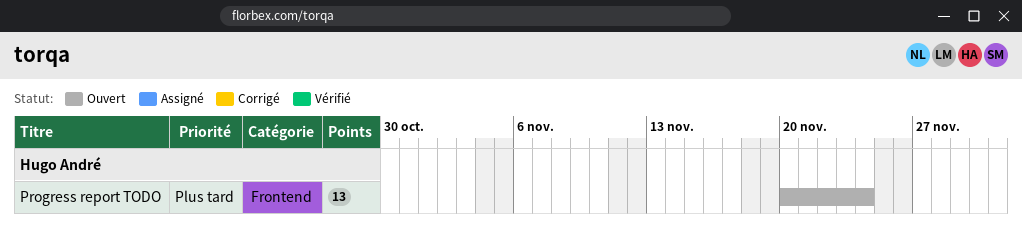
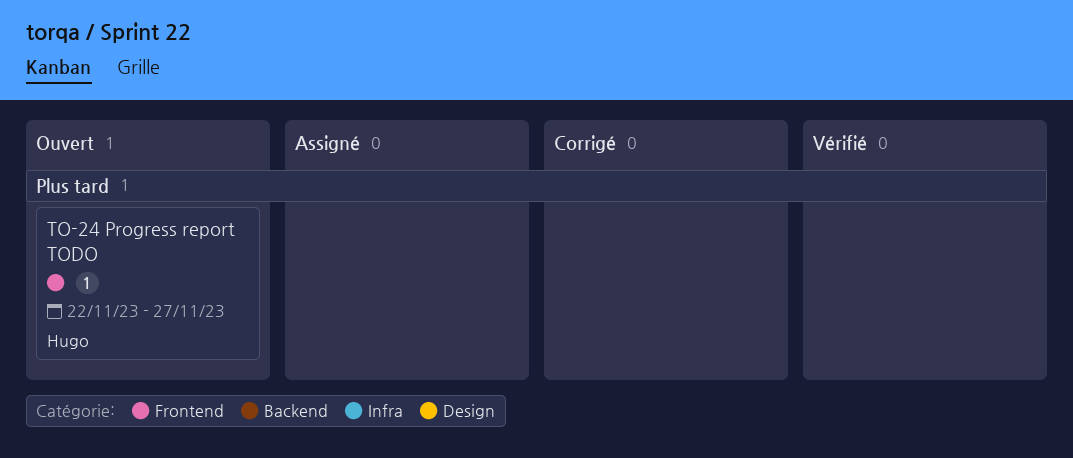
Progress report TODO, estimate: 13 -> 1
Progress report TODO, start: Nov 20 -> Nov 22
Progress report TODO, due: Nov 24 -> Nov 27

